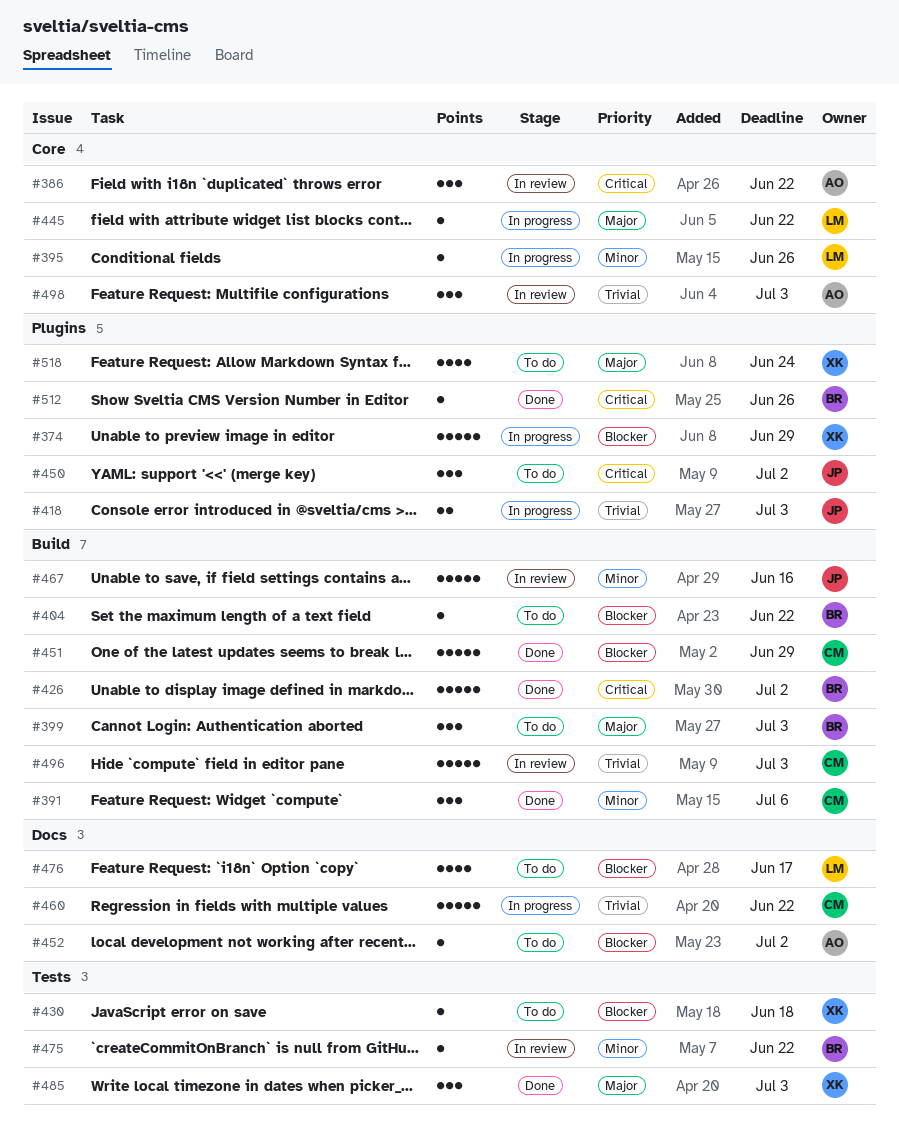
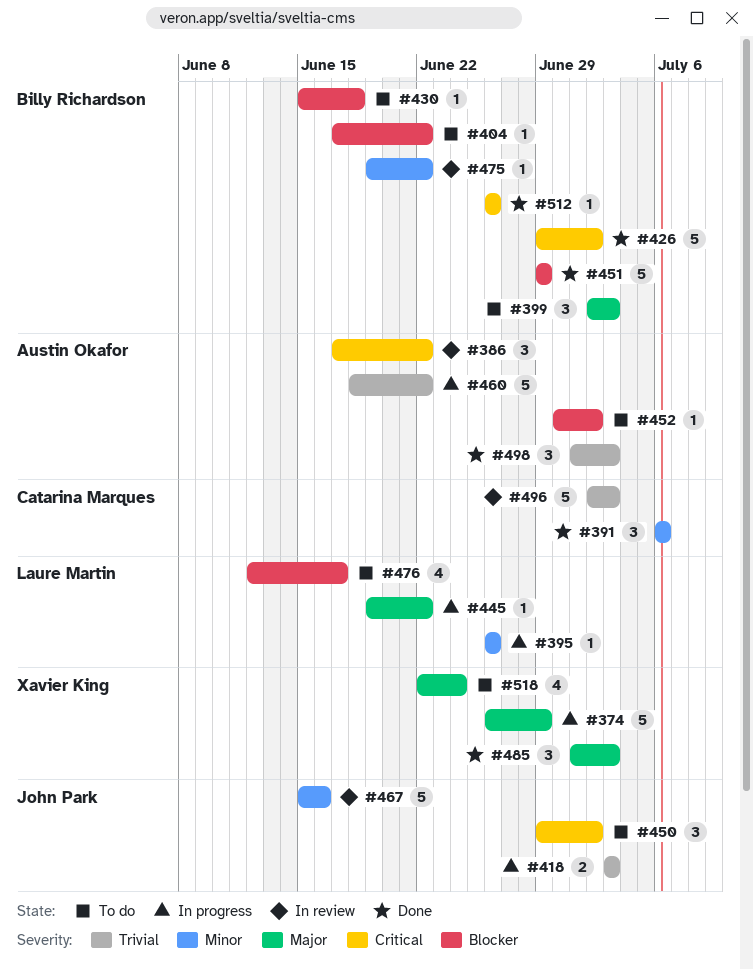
#374, priority: Blocker -> Major
#430, owner: Xavier King -> Billy Richardson
#451, owner: Catarina Marques -> Billy Richardson
#460, owner: Catarina Marques -> Austin Okafor
#498, status: In review -> Done

